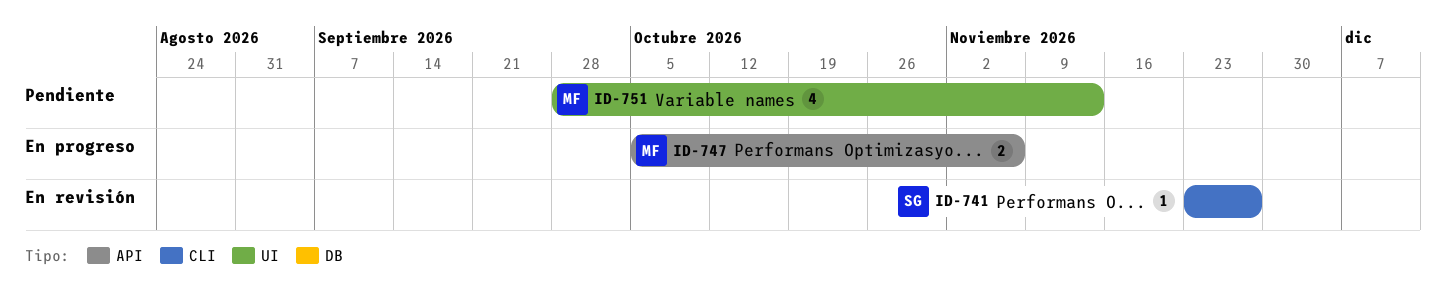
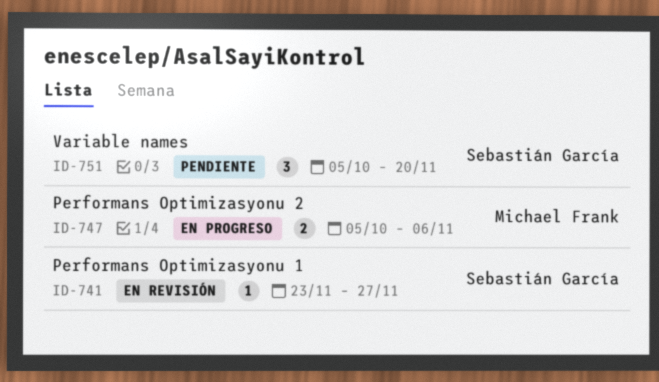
ID-751, owner: Michael Frank -> Sebastián García
ID-751, estimate: 4 -> 3
ID-751, start: Sep 28 -> Oct 5
ID-751, due: Nov 13 -> Nov 20

